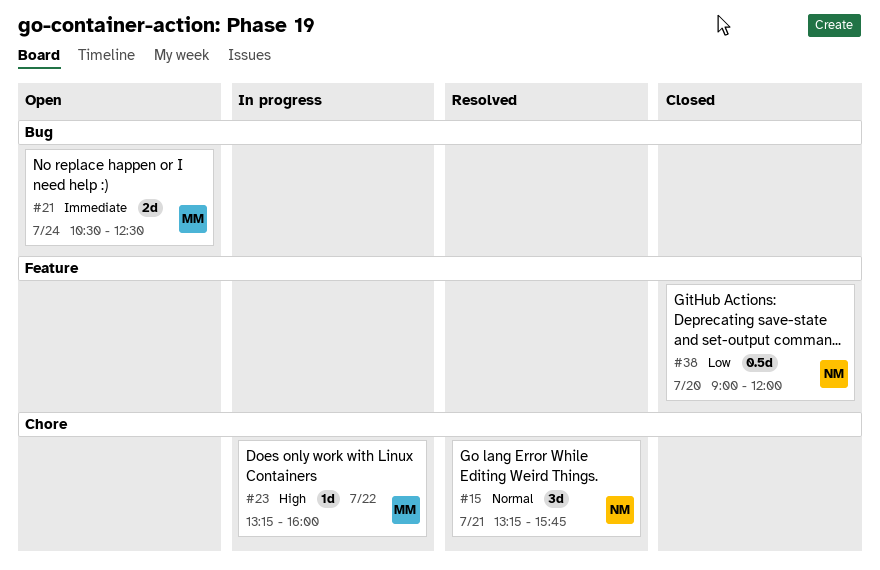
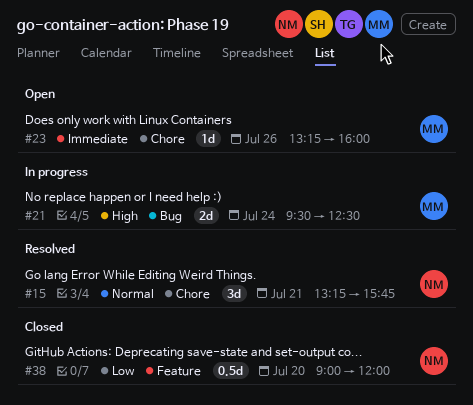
#21, status: Open -> In progress
#21, priority: Immediate -> High
#21, begins: 10:30 -> 09:30
#23, status: In progress -> Open
#23, priority: High -> Immediate
#23, day: Jul 22 -> Jul 26

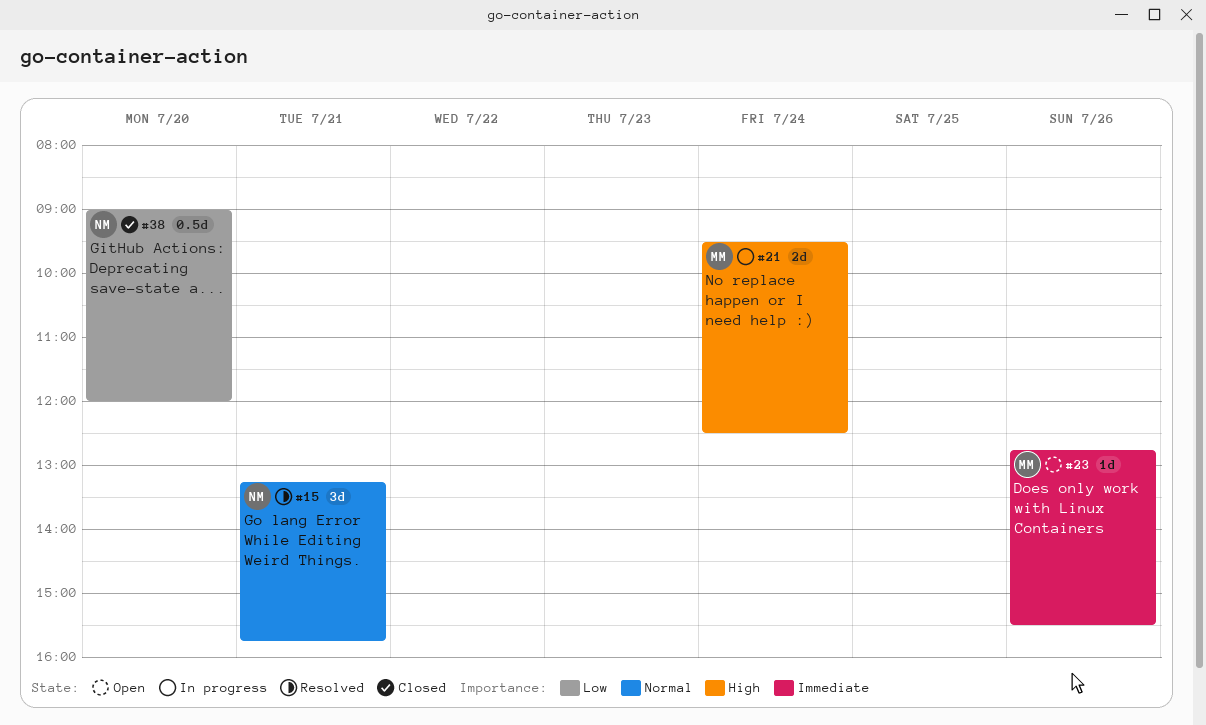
#23, begins: 13:15 -> 12:45
#23, ends: 16:00 -> 15:30

